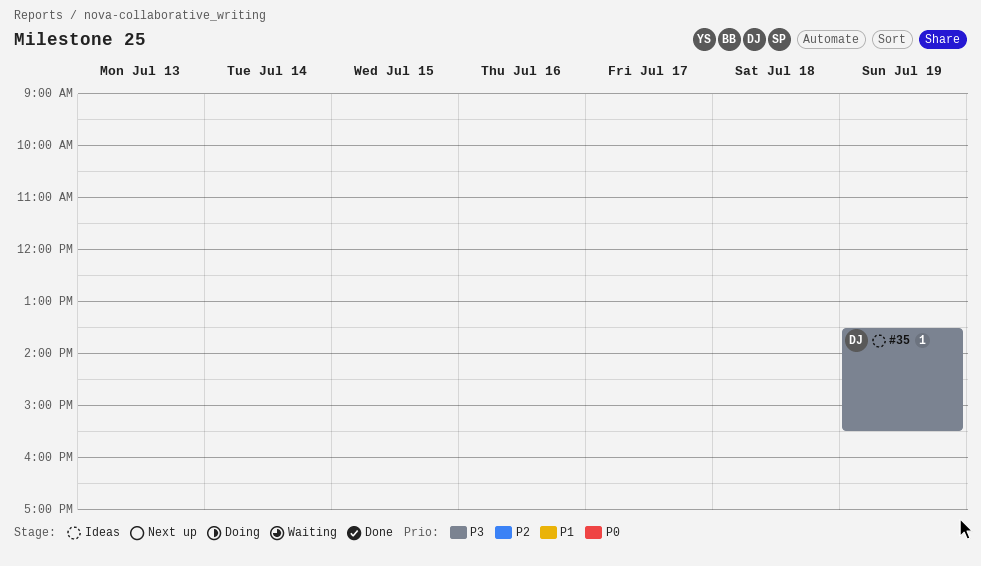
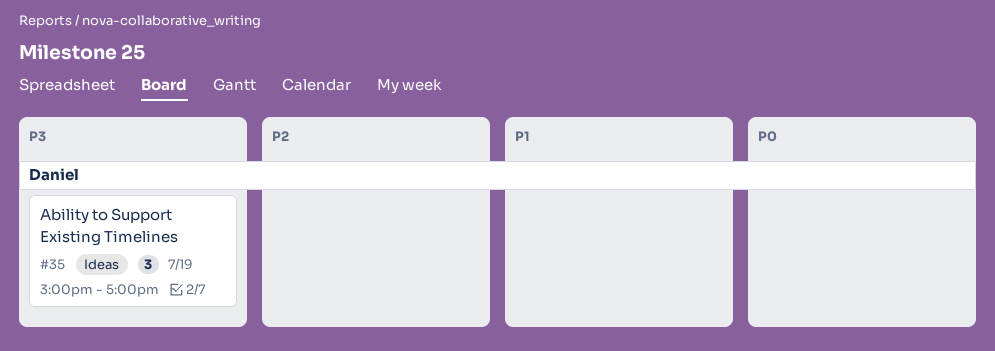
#35, estimate: 1 -> 3
#35, begins: 13:30 -> 15:00
#35, ends: 15:30 -> 17:00

